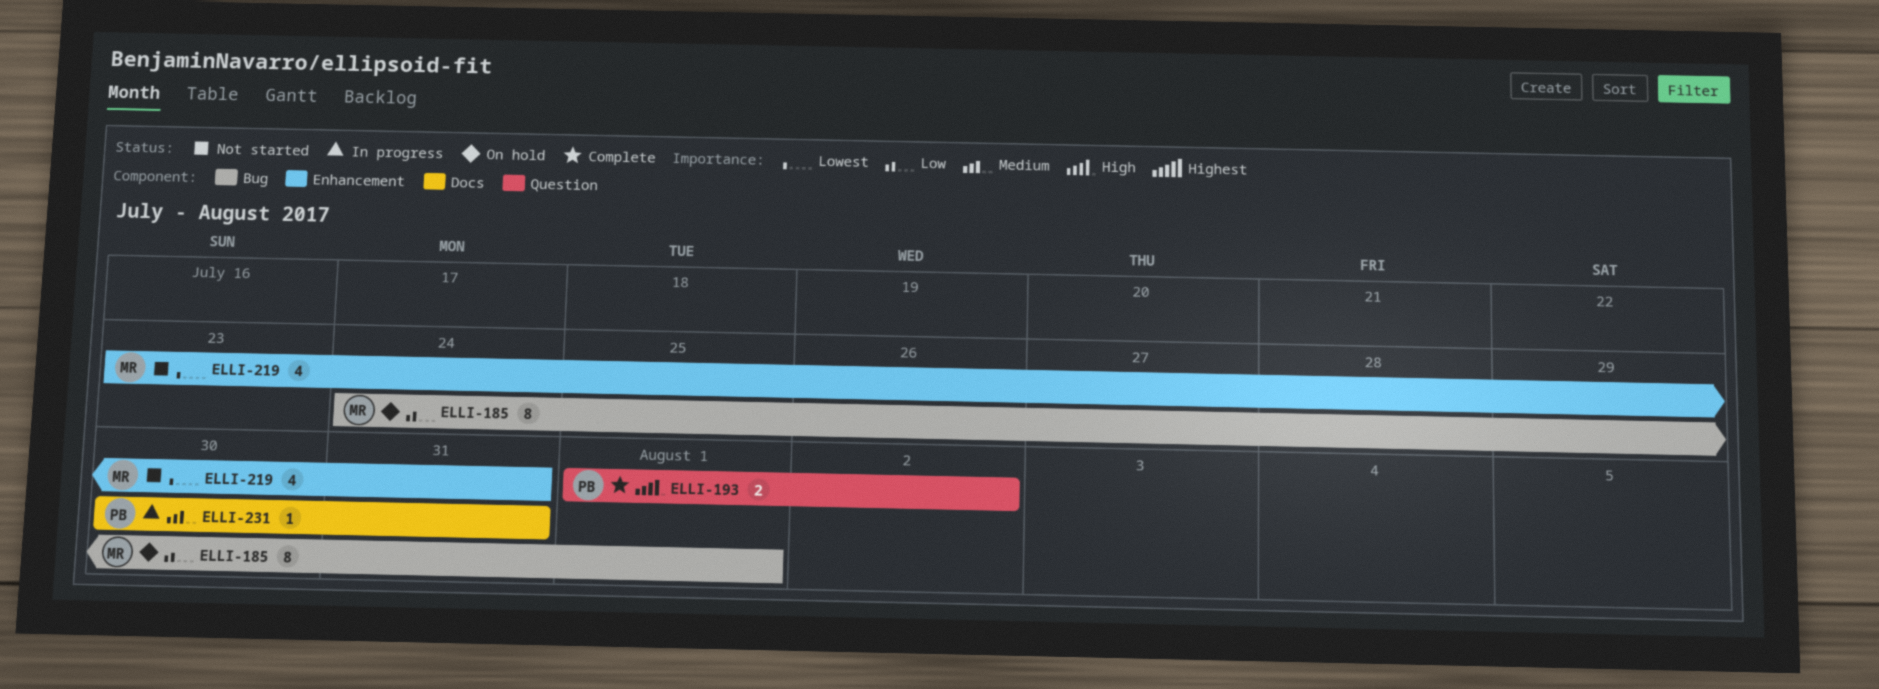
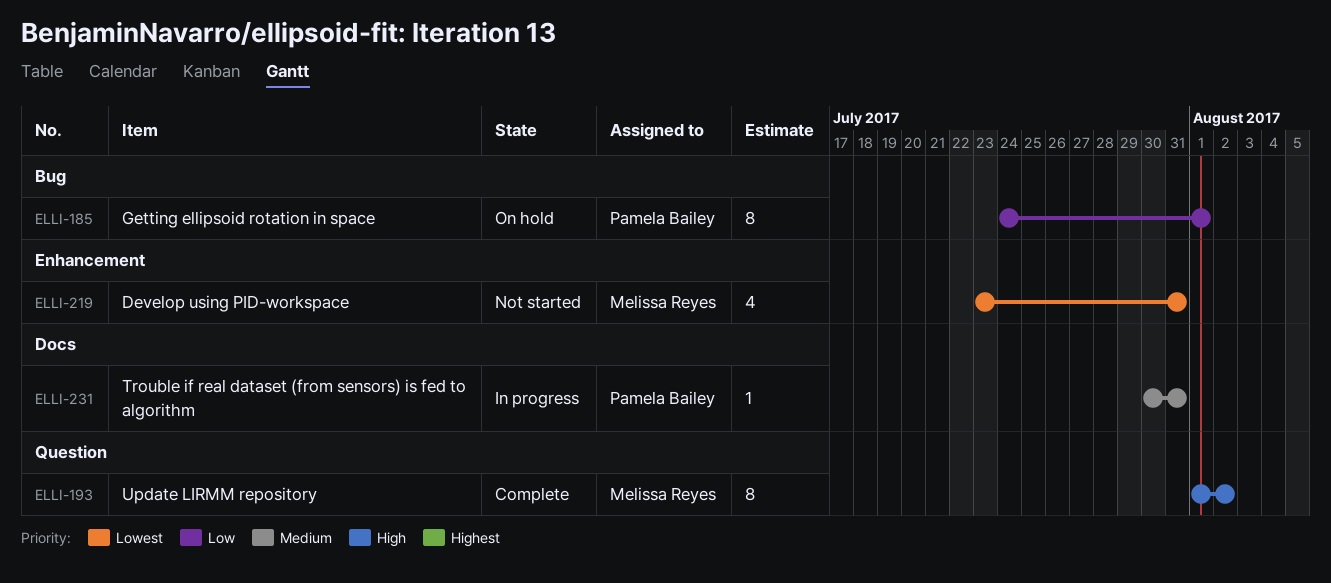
ELLI-185, owner: Melissa Reyes -> Pamela Bailey
ELLI-193, owner: Pamela Bailey -> Melissa Reyes
ELLI-193, estimate: 2 -> 8

